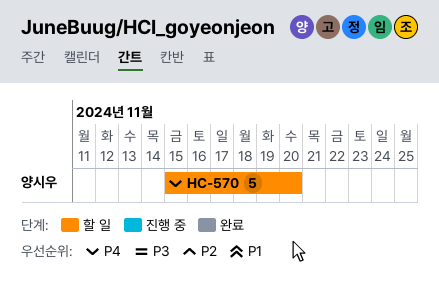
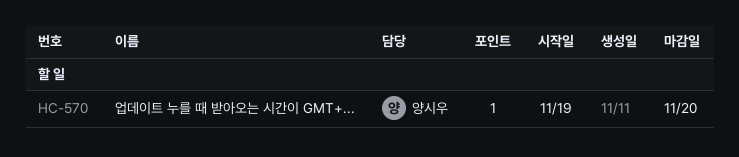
HC-570, estimate: 5 -> 1
HC-570, start: Nov 15 -> Nov 19

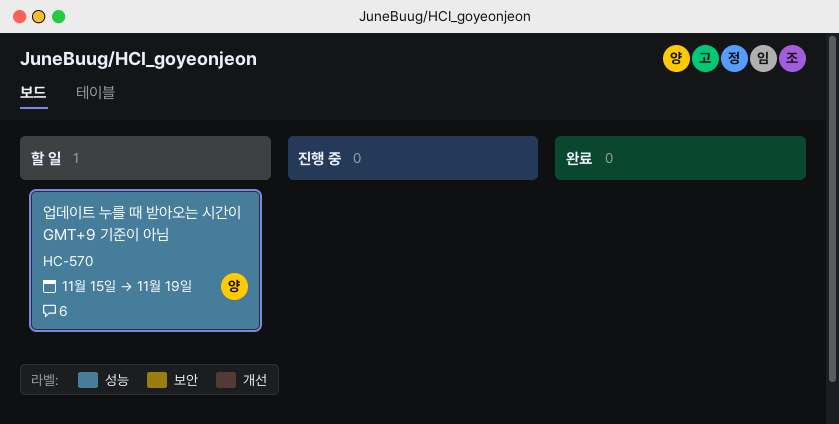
HC-570, start: Nov 19 -> Nov 15
HC-570, due: Nov 20 -> Nov 19

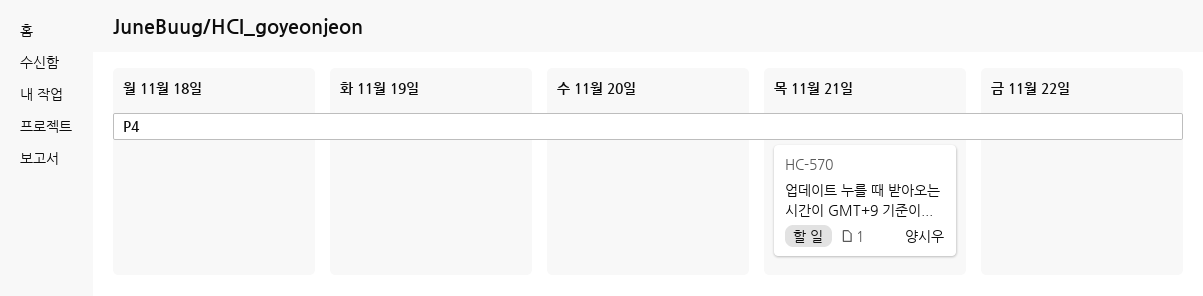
HC-570, due: Nov 19 -> Nov 21

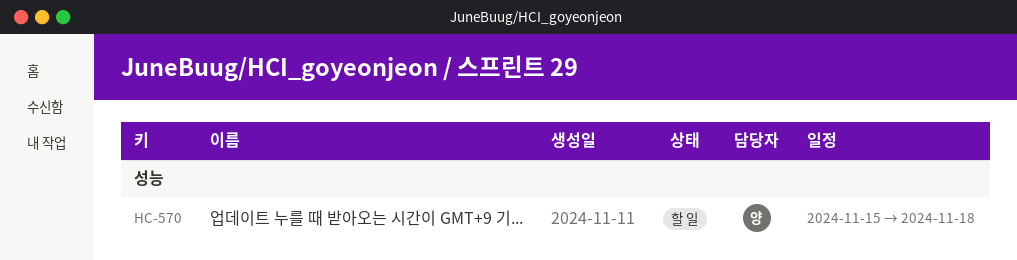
HC-570, due: Nov 21 -> Nov 18

